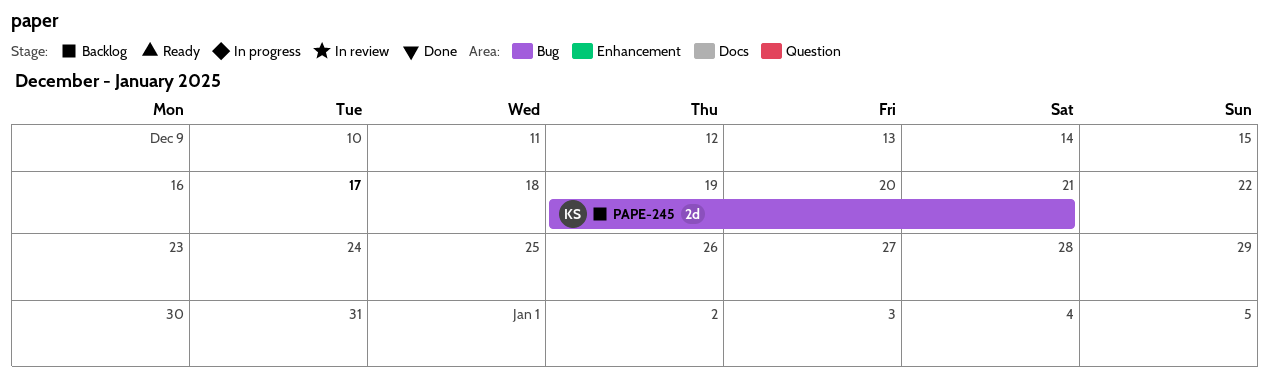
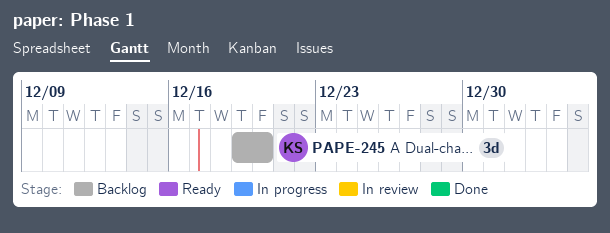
PAPE-245, estimate: 2d -> 3d
PAPE-245, due: Dec 21 -> Dec 20

